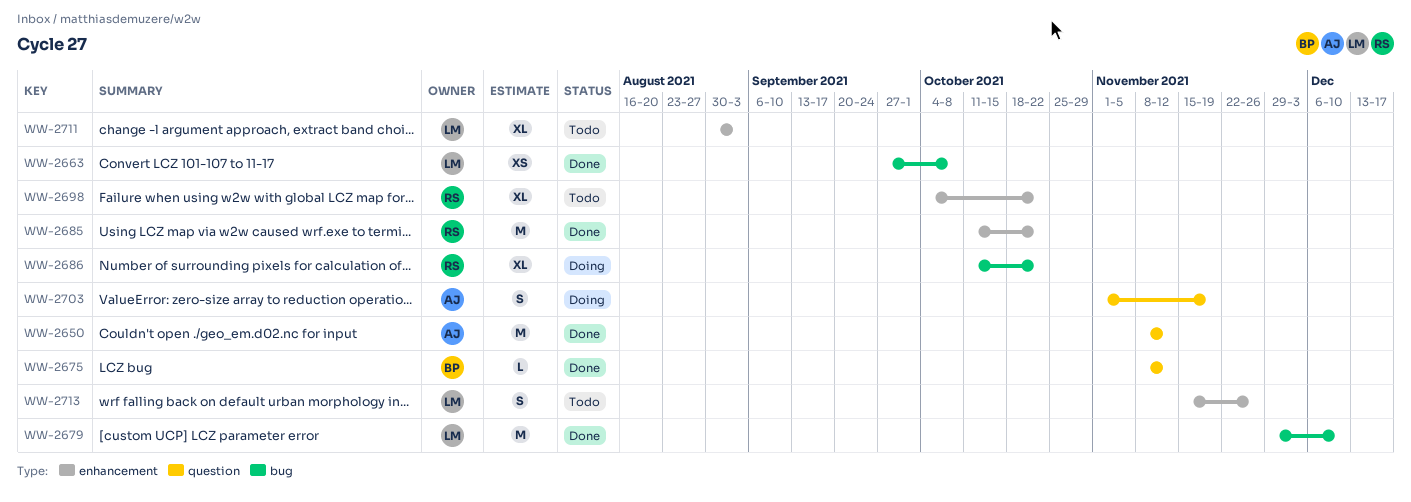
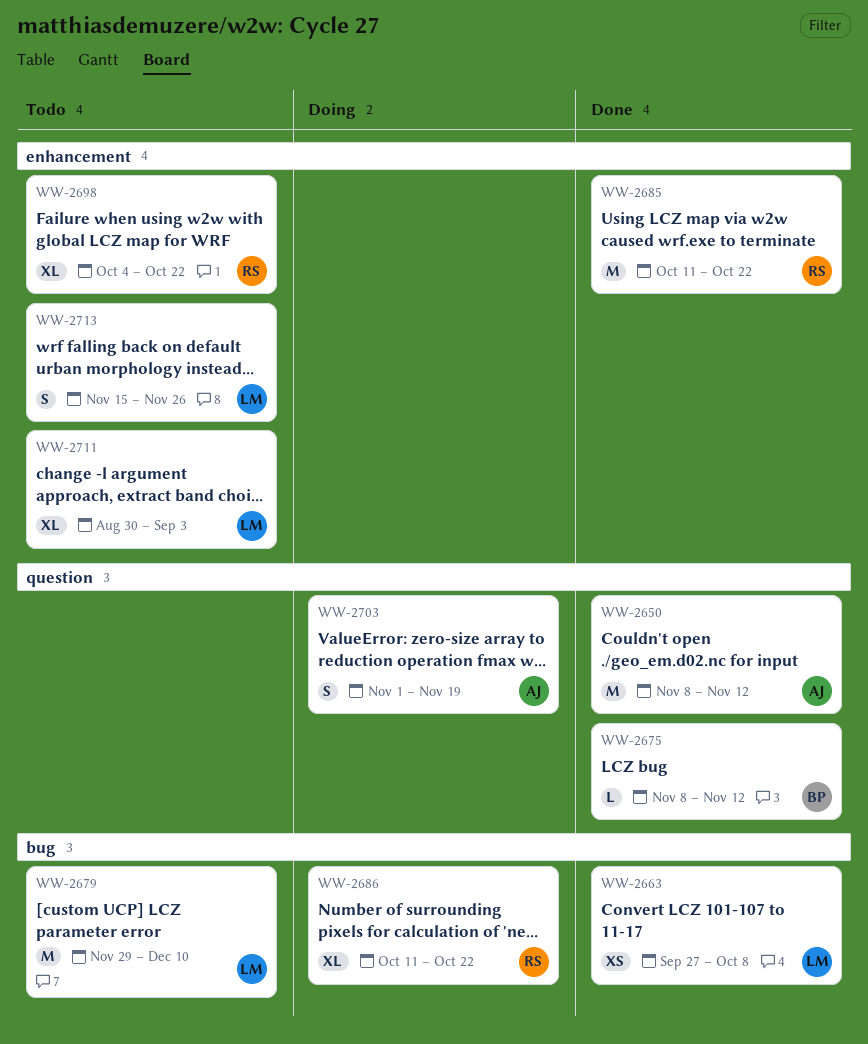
WW-2679, status: Done -> Todo

